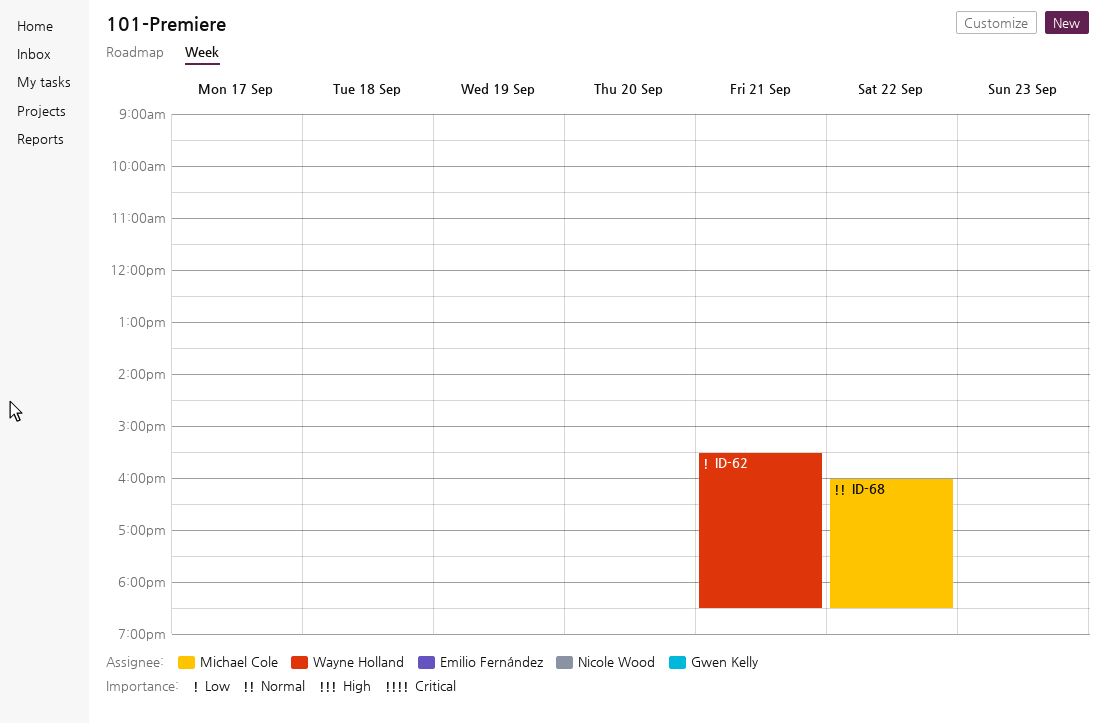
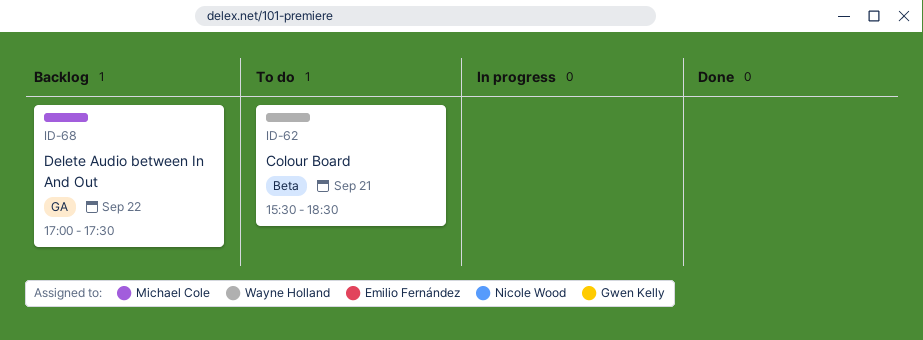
ID-68, begins: 16:00 -> 17:00
ID-68, ends: 18:30 -> 17:30

